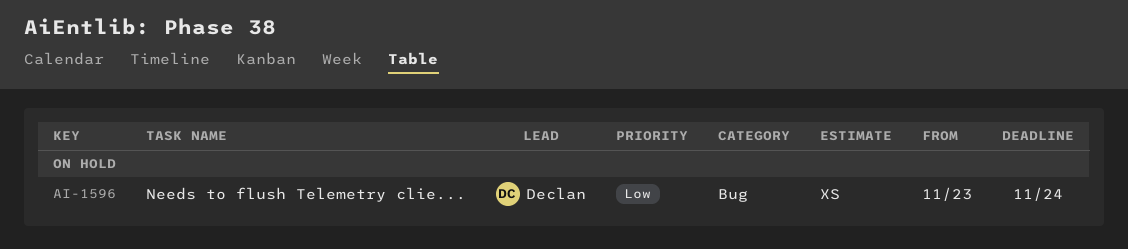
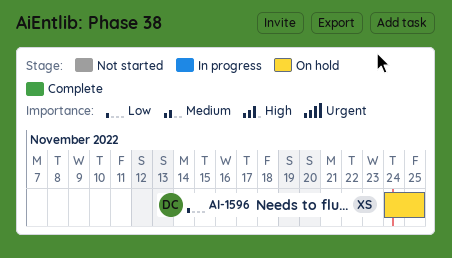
AI-1596, start: Nov 23 -> Nov 24
AI-1596, due: Nov 24 -> Nov 25

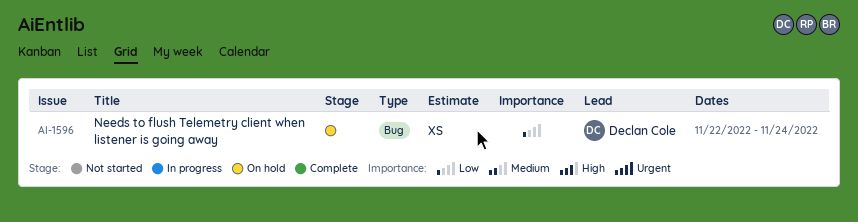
AI-1596, start: Nov 24 -> Nov 22
AI-1596, due: Nov 25 -> Nov 24

